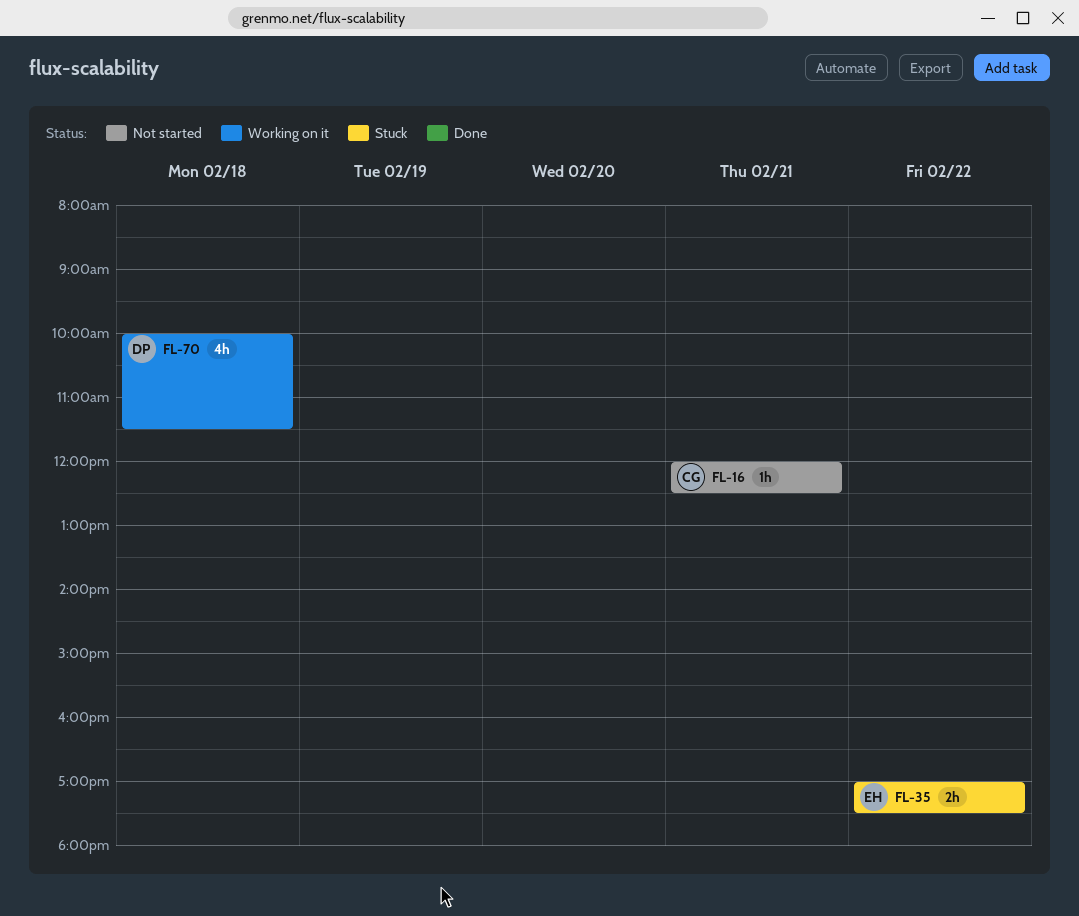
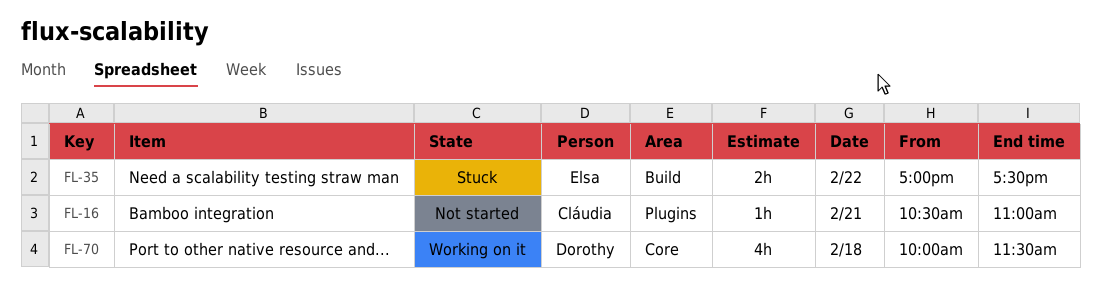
FL-16, begins: 12:00 -> 10:30
FL-16, ends: 12:30 -> 11:00

